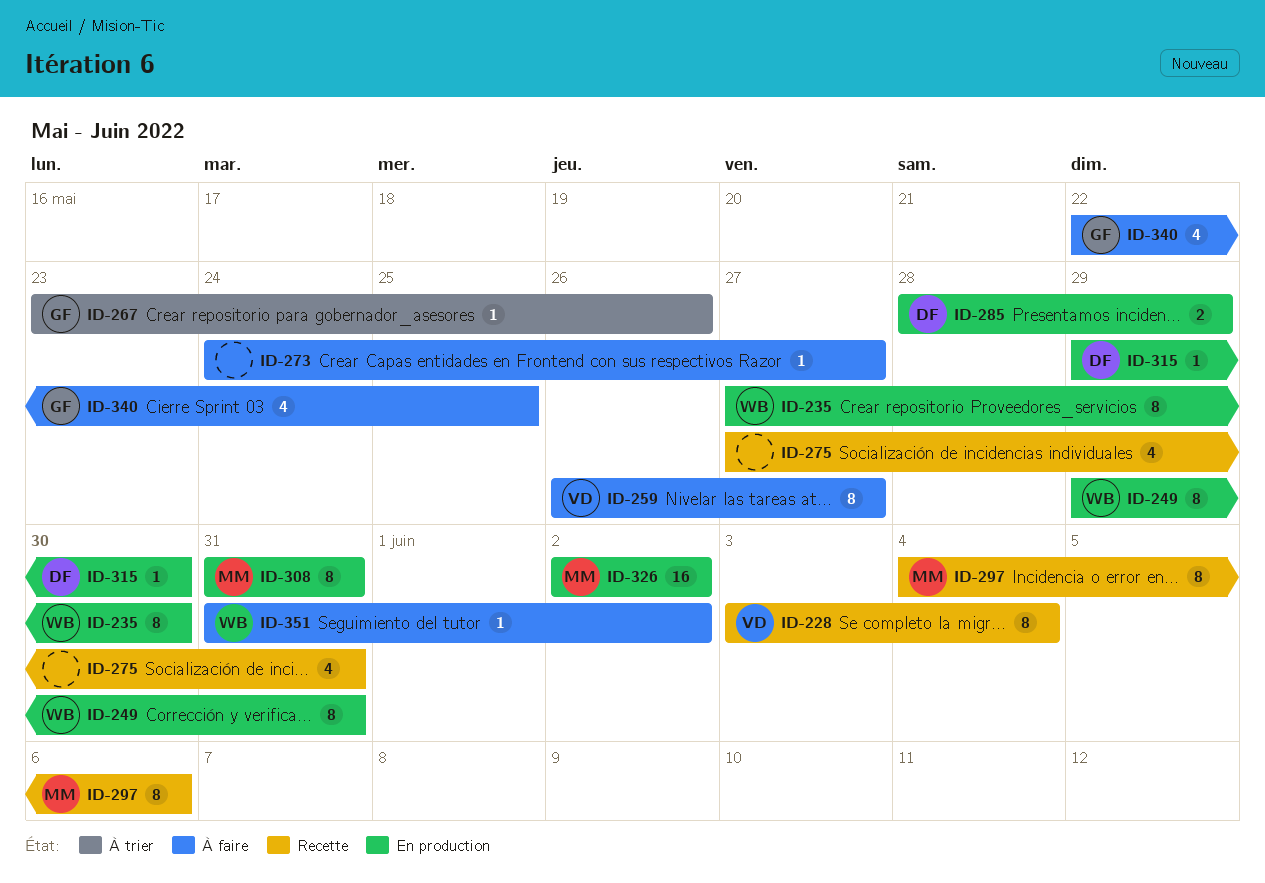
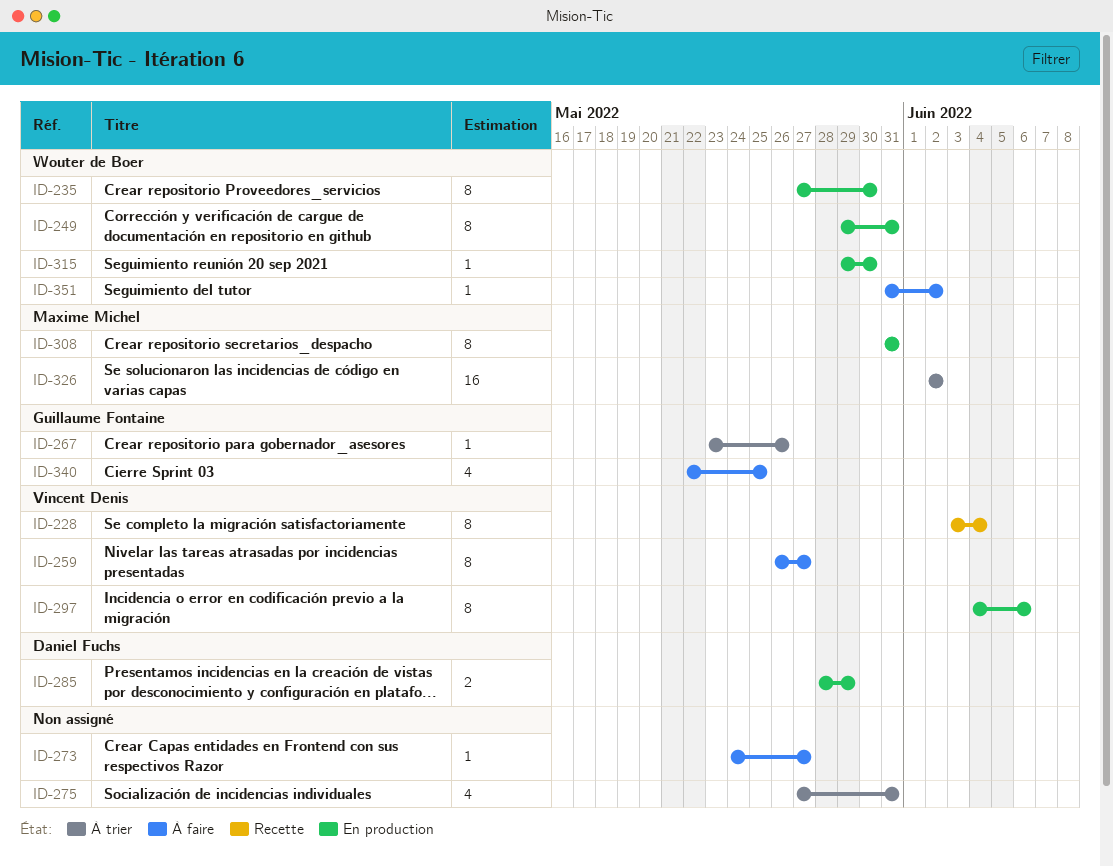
ID-275, status: Recette -> À trier
ID-297, status: Recette -> En production
ID-297, owner: Maxime Michel -> Vincent Denis
ID-315, owner: Daniel Fuchs -> Wouter de Boer
ID-326, status: En production -> À trier

